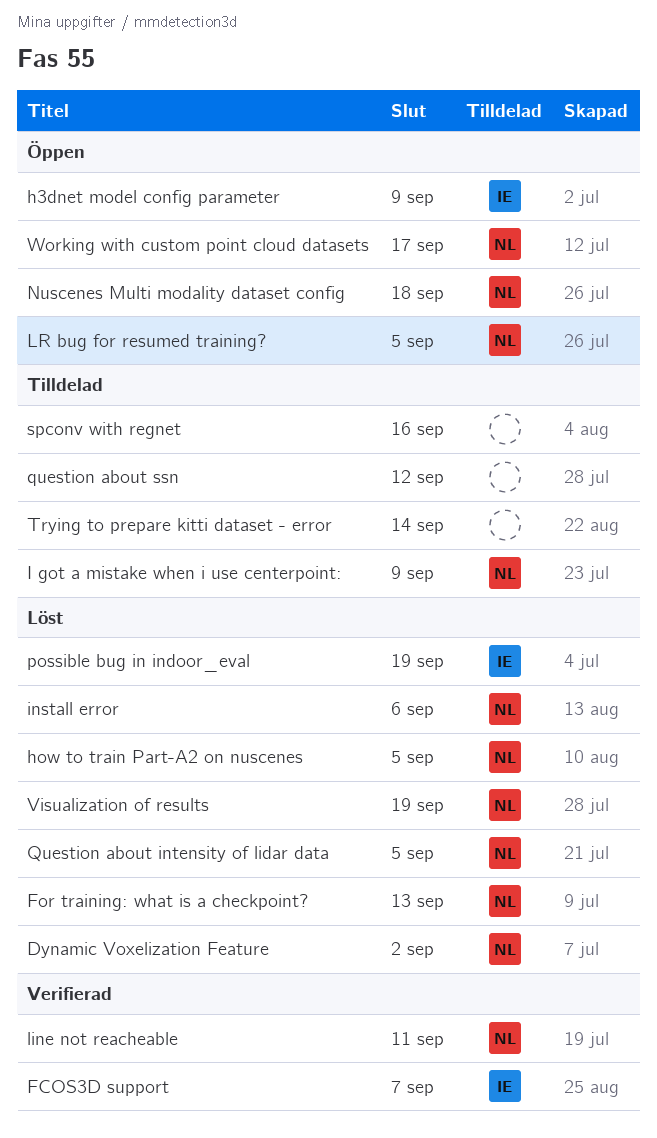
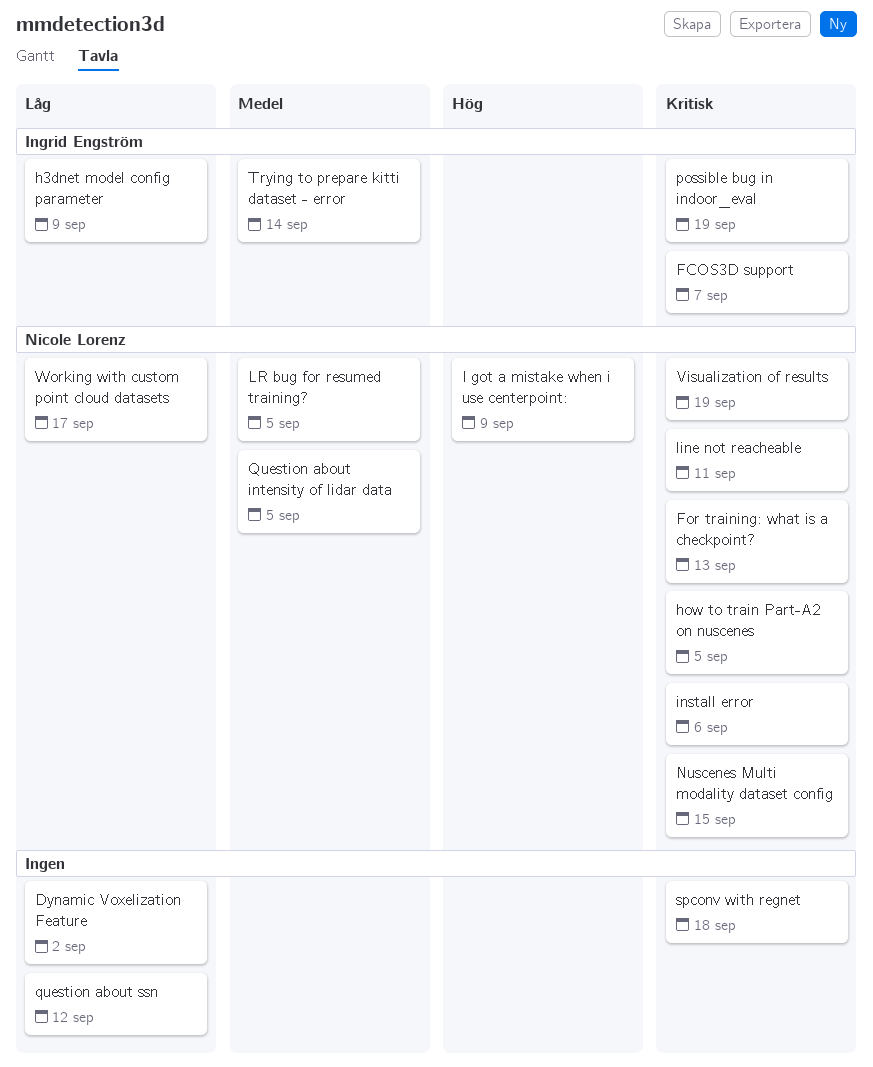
Dynamic Voxelization Feature, owner: Nicole Lorenz -> none
Nuscenes Multi modality dataset config, due: Sep 18 -> Sep 15
spconv with regnet, due: Sep 16 -> Sep 18
Trying to prepare kitti dataset - error, owner: none -> Ingrid Engström

